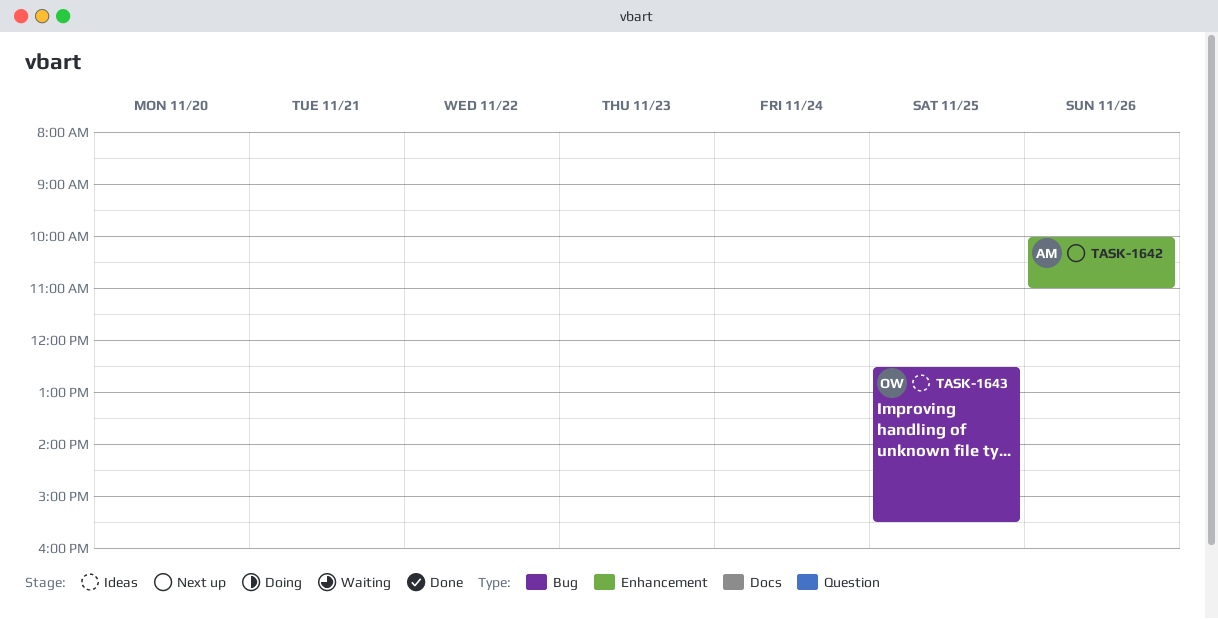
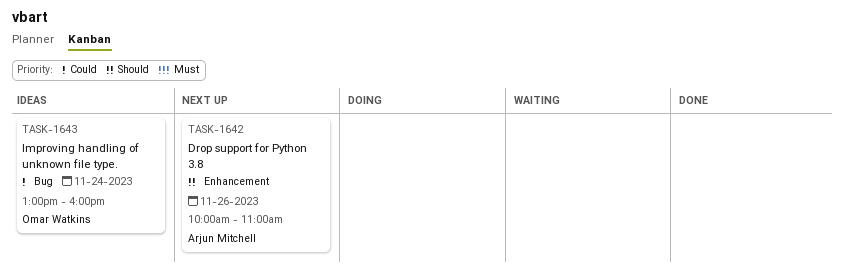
TASK-1643, day: Nov 25 -> Nov 24
TASK-1643, begins: 12:30 -> 13:00
TASK-1643, ends: 15:30 -> 16:00

